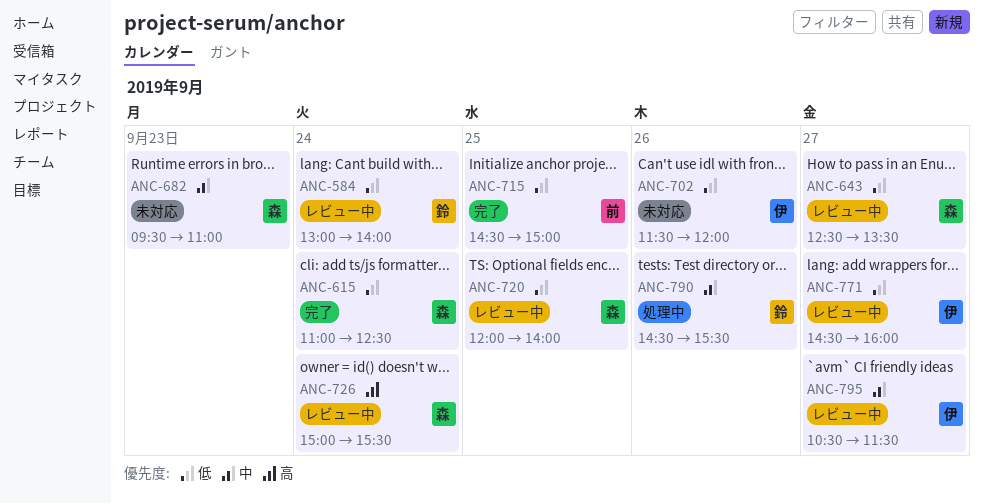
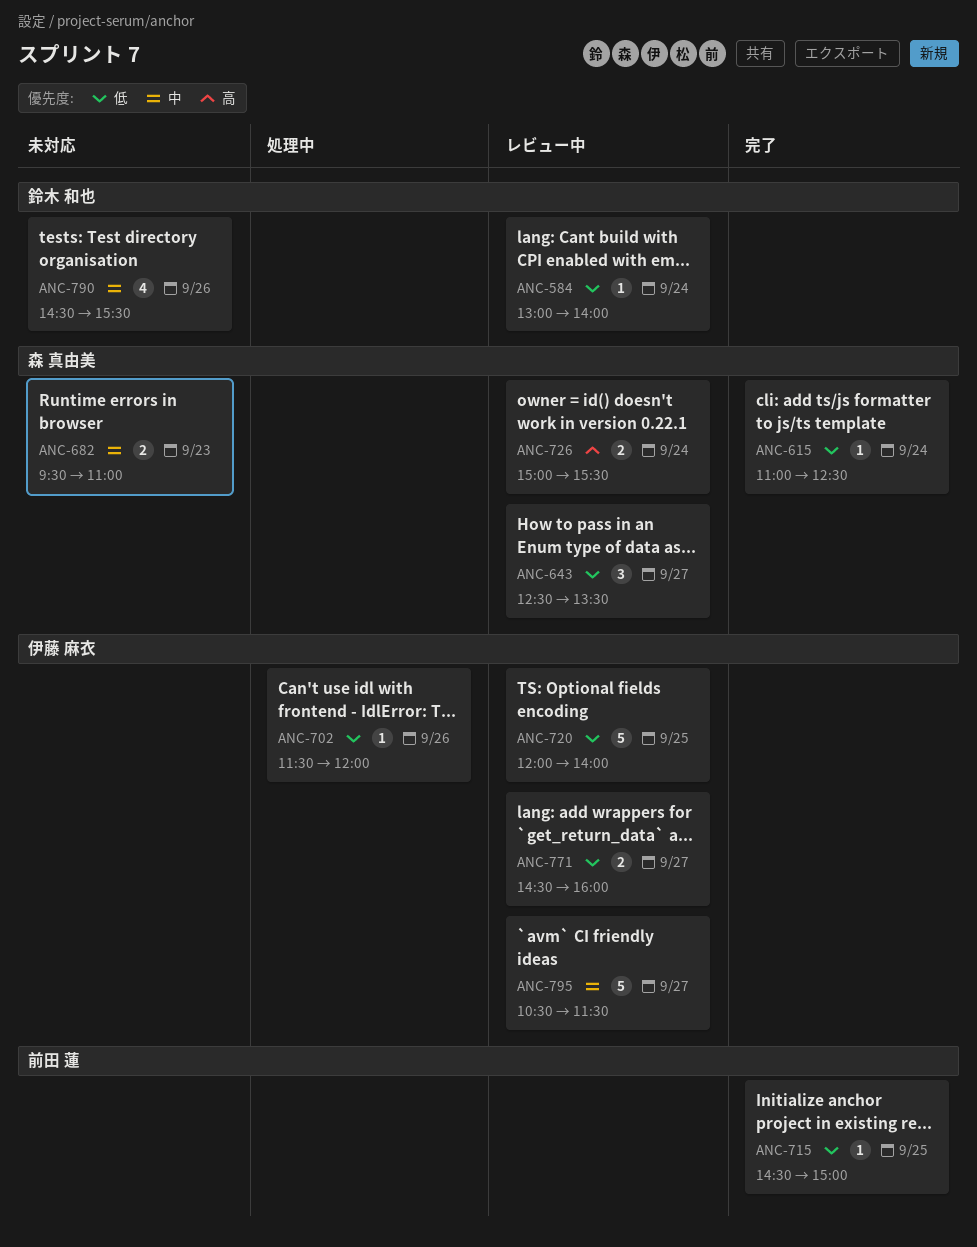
ANC-702, status: 未対応 -> 処理中
ANC-720, owner: 森 真由美 -> 伊藤 麻衣
ANC-790, status: 処理中 -> 未対応

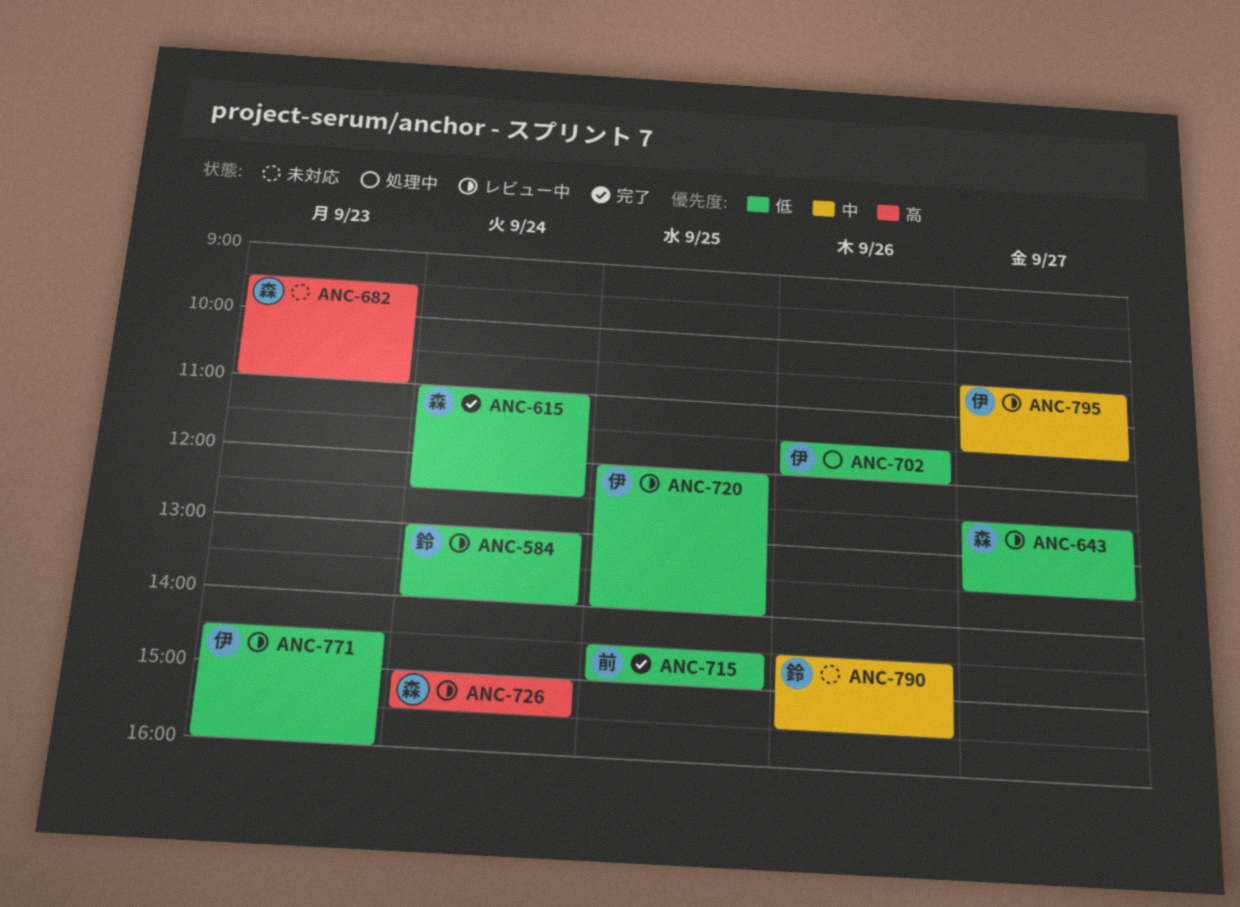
ANC-682, priority: 中 -> 高
ANC-771, day: Sep 27 -> Sep 23

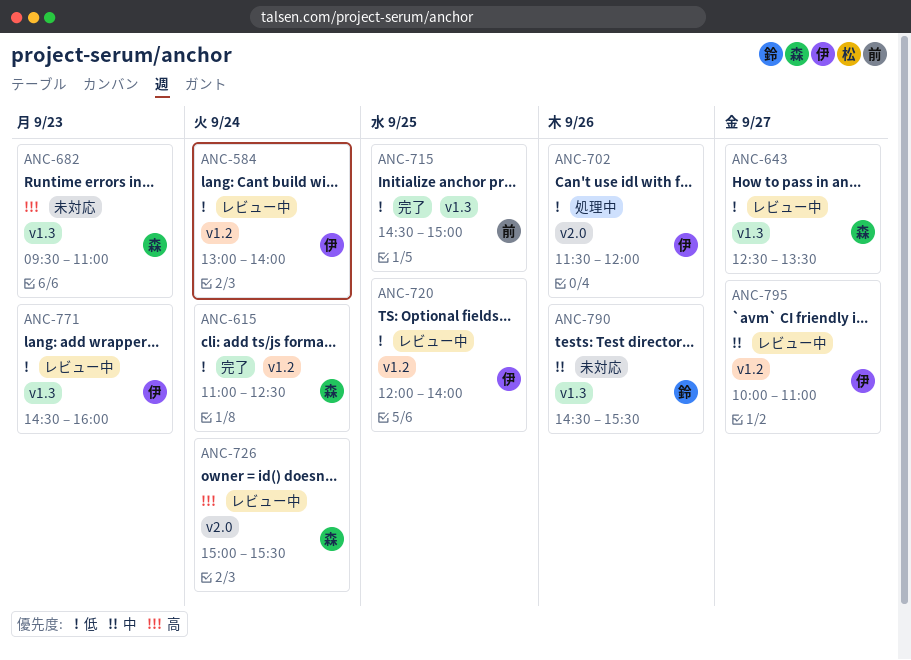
ANC-584, owner: 鈴 -> 伊
ANC-795, begins: 10:30 -> 10:00
ANC-795, ends: 11:30 -> 11:00

